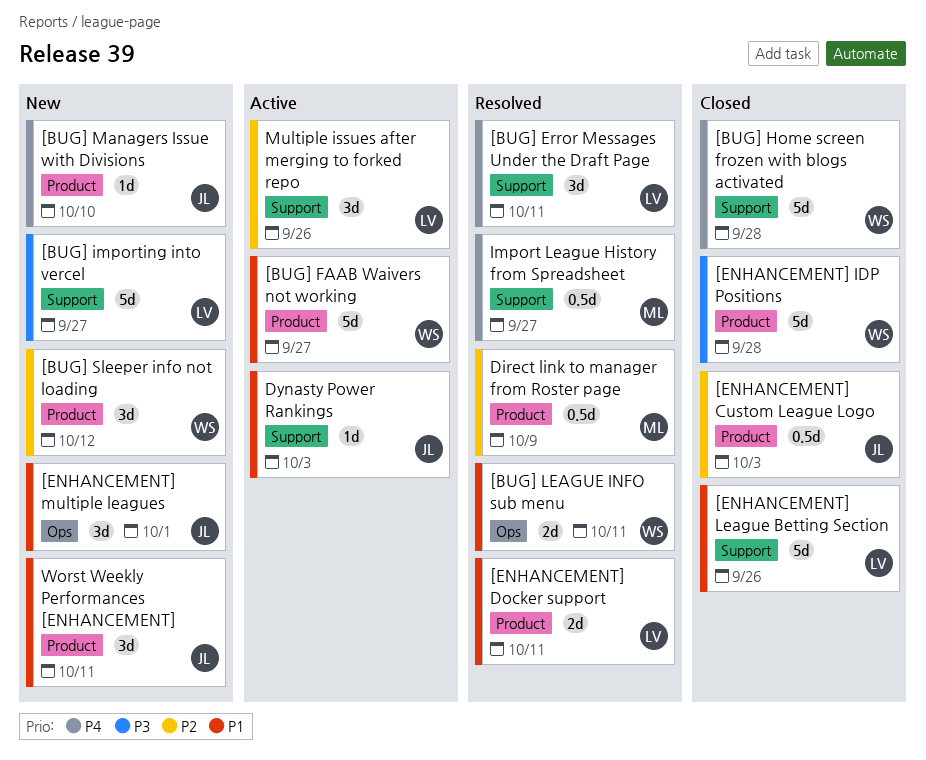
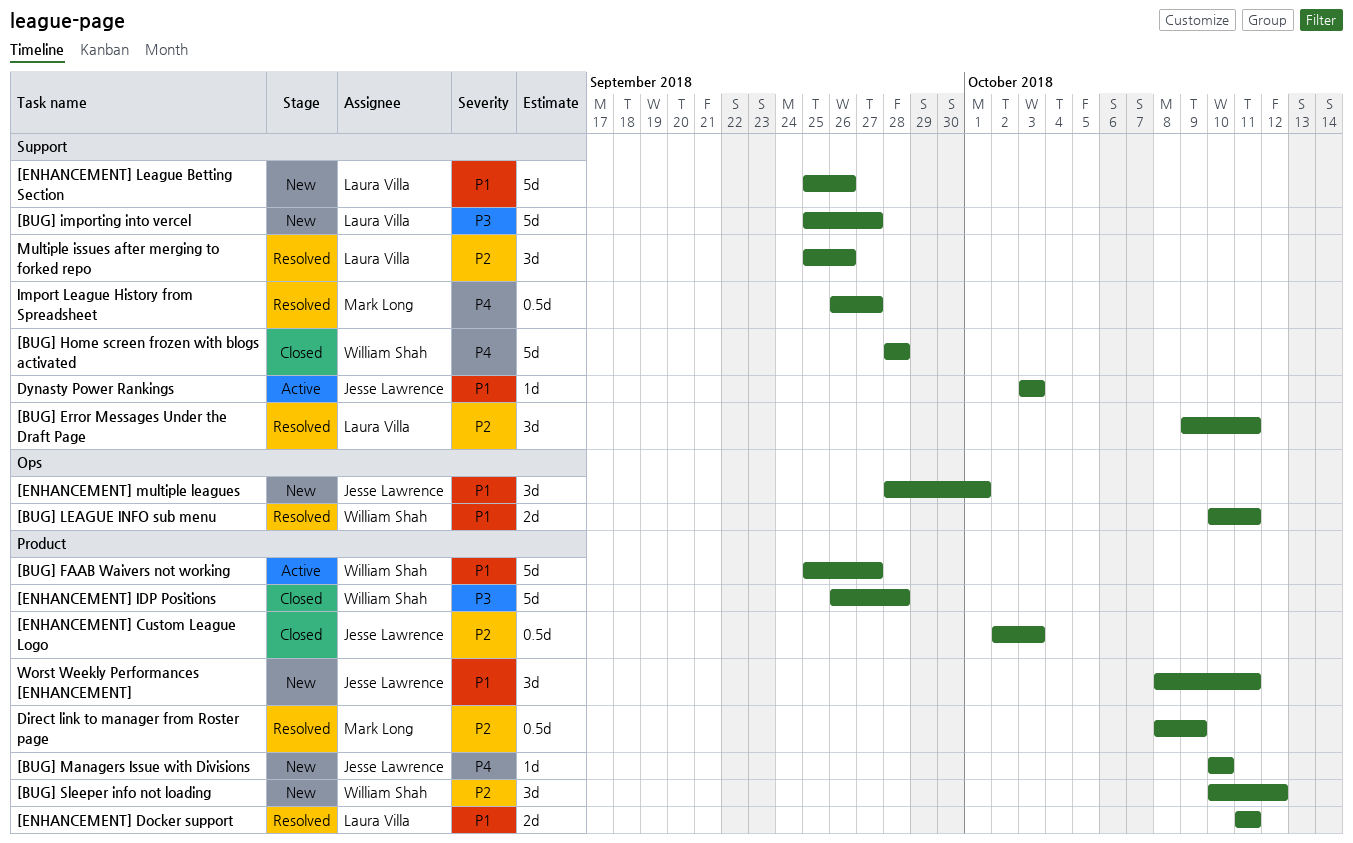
[BUG] Error Messages Under the Draft Page, priority: P4 -> P2
[ENHANCEMENT] League Betting Section, status: Closed -> New
Multiple issues after merging to forked repo, status: Active -> Resolved

